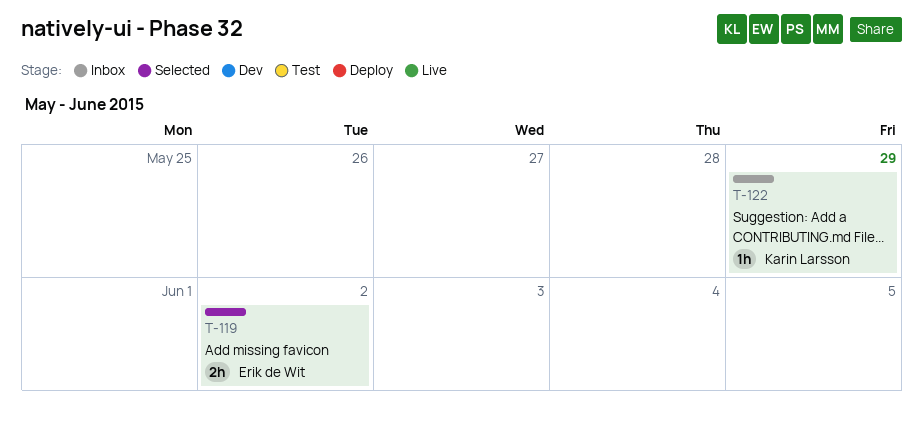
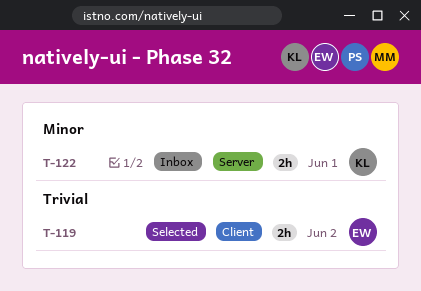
T-122, estimate: 1h -> 2h
T-122, due: May 29 -> Jun 1

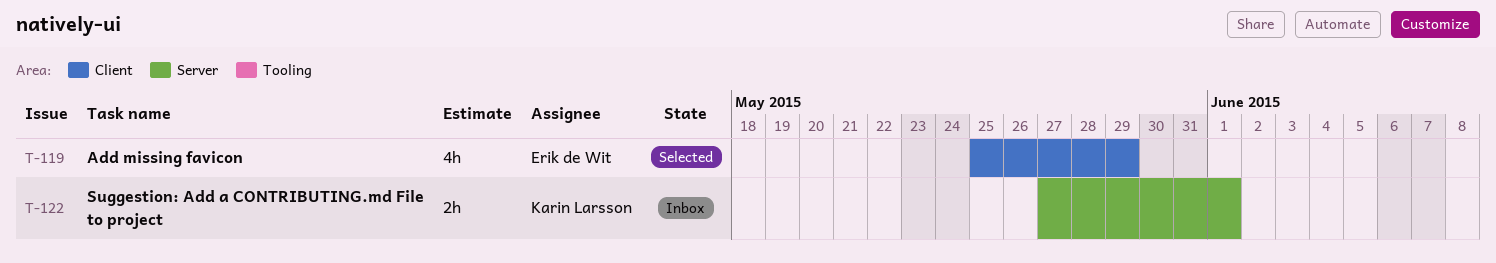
T-119, estimate: 2h -> 4h
T-119, due: Jun 2 -> May 29

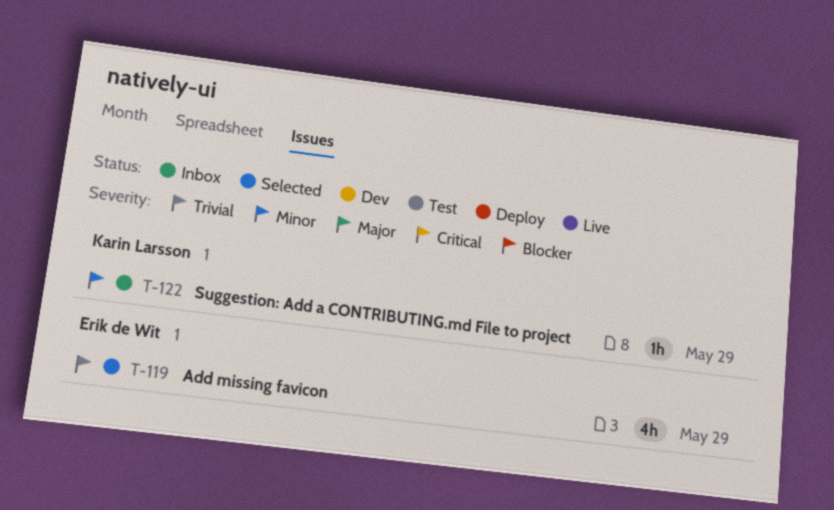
T-122, estimate: 2h -> 1h
T-122, due: Jun 1 -> May 29

